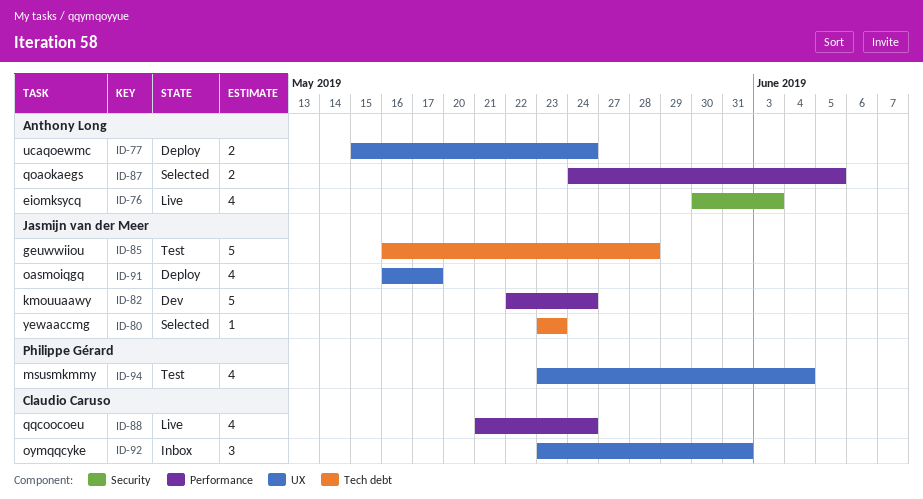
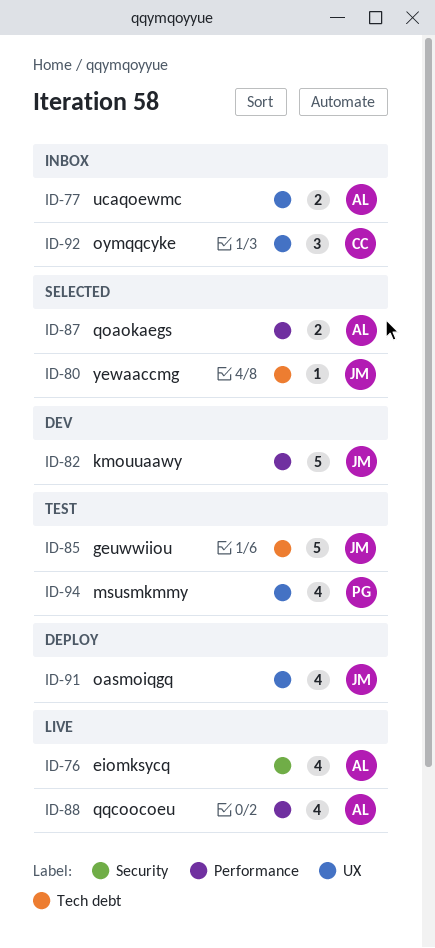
ID-77, status: Deploy -> Inbox
ID-88, owner: Claudio Caruso -> Anthony Long

